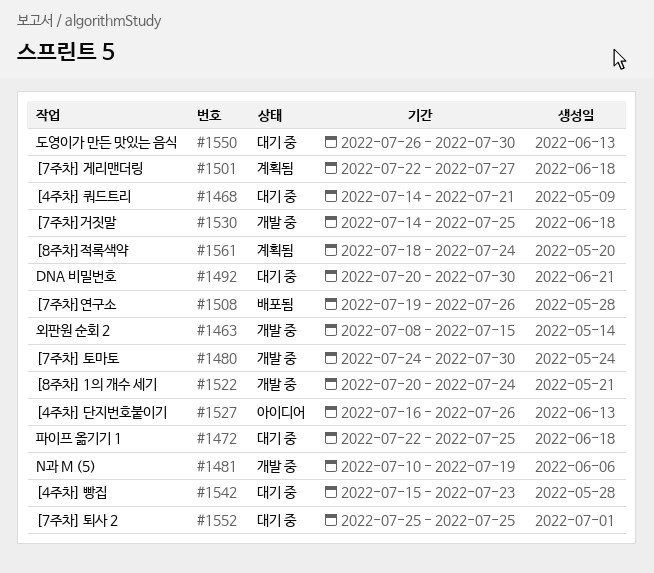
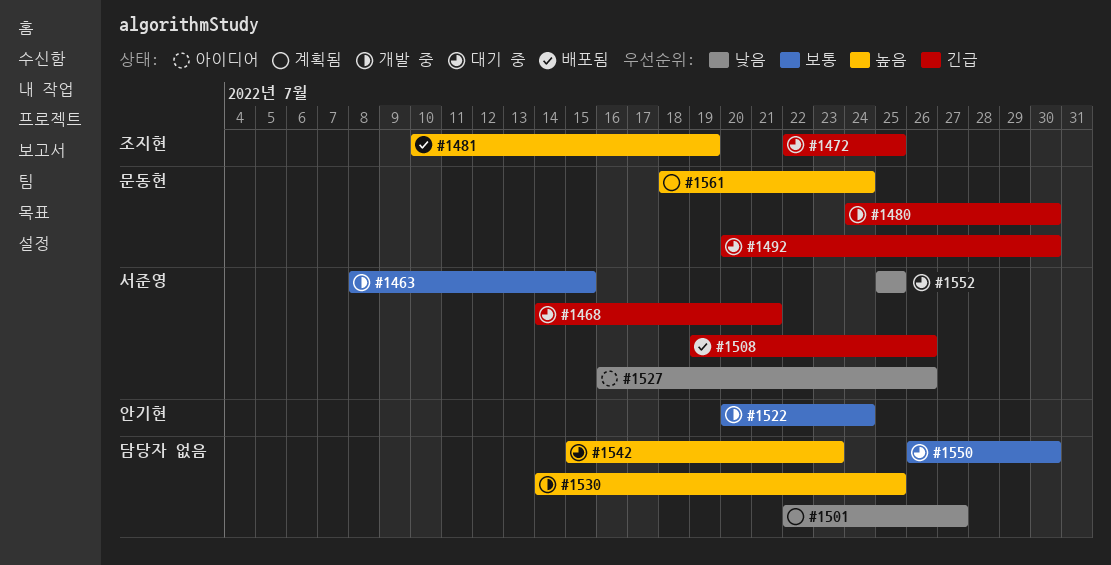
#1481, status: 개발 중 -> 배포됨

